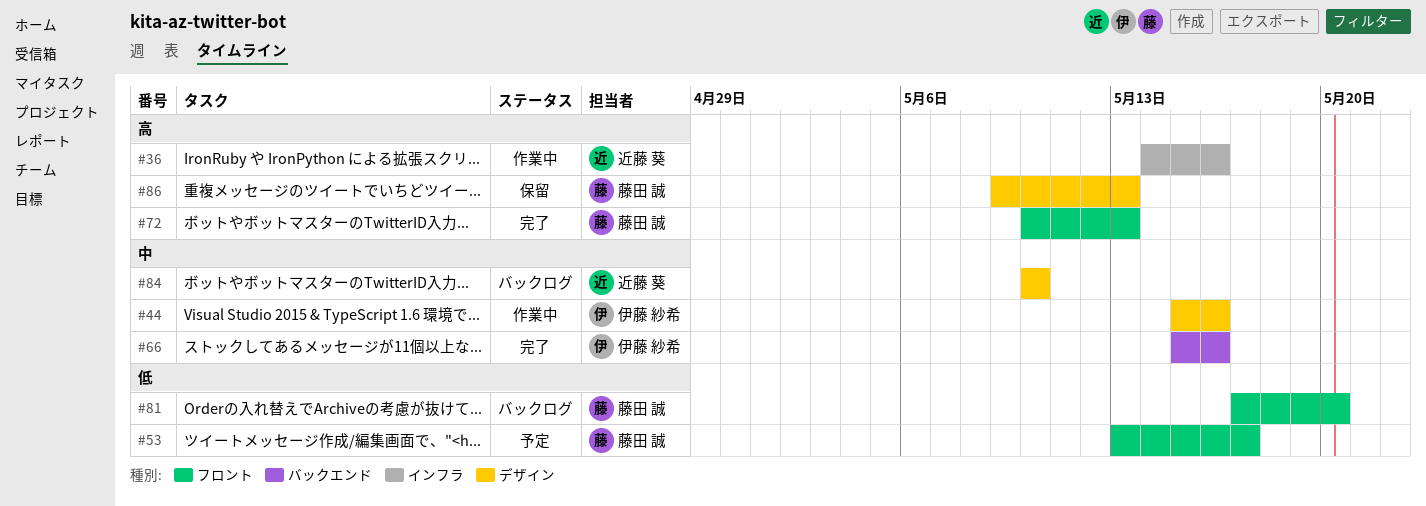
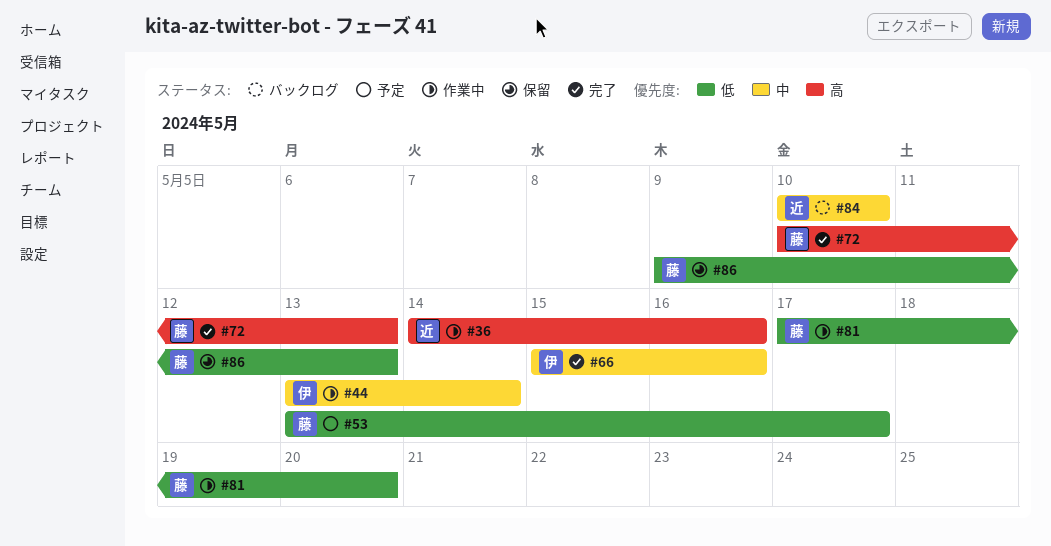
#44, start: May 15 -> May 13
#44, due: May 16 -> May 14
#81, status: バックログ -> 作業中
#86, priority: 高 -> 低

